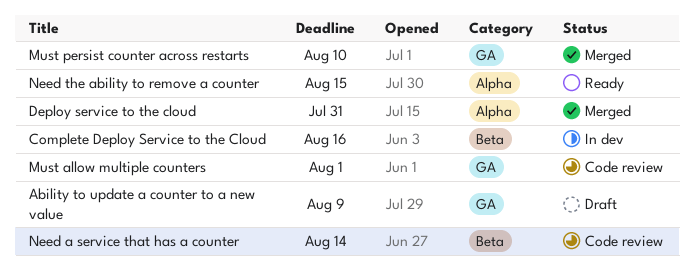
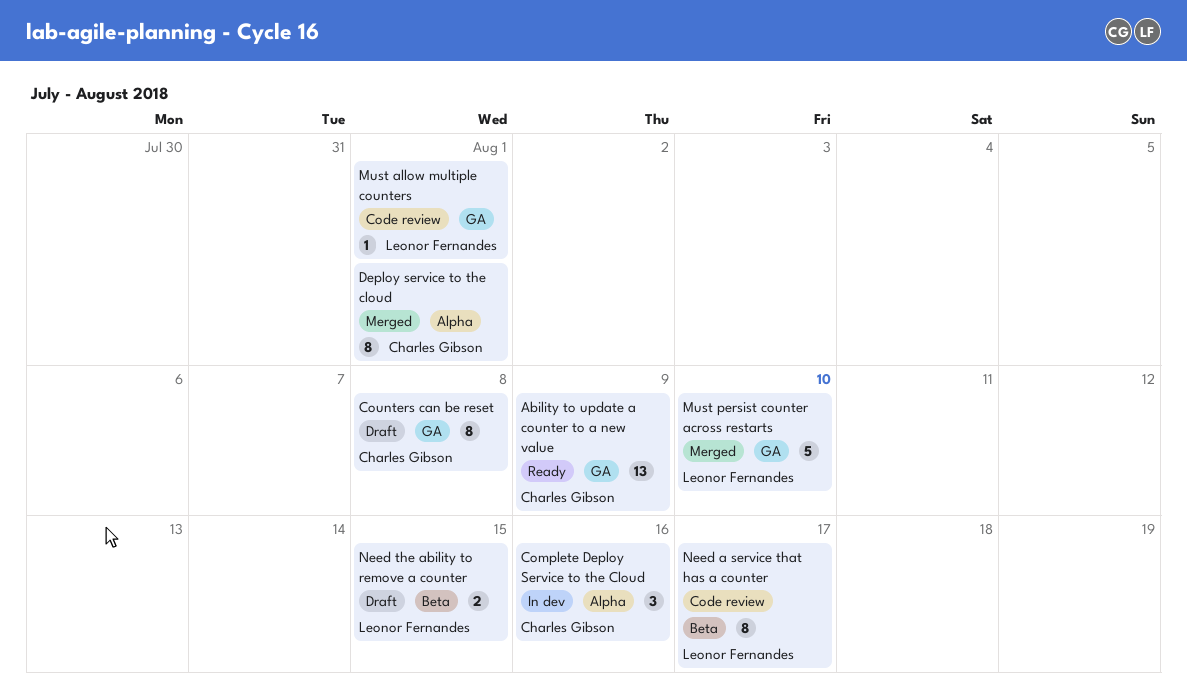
Ability to update a counter to a new value, status: Draft -> Ready
Complete Deploy Service to the Cloud, label: Beta -> Alpha
Counters can be reset: none -> present
Deploy service to the cloud, due: Jul 31 -> Aug 1
Need a service that has a counter, due: Aug 14 -> Aug 17
Need the ability to remove a counter, status: Ready -> Draft
Need the ability to remove a counter, label: Alpha -> Beta

